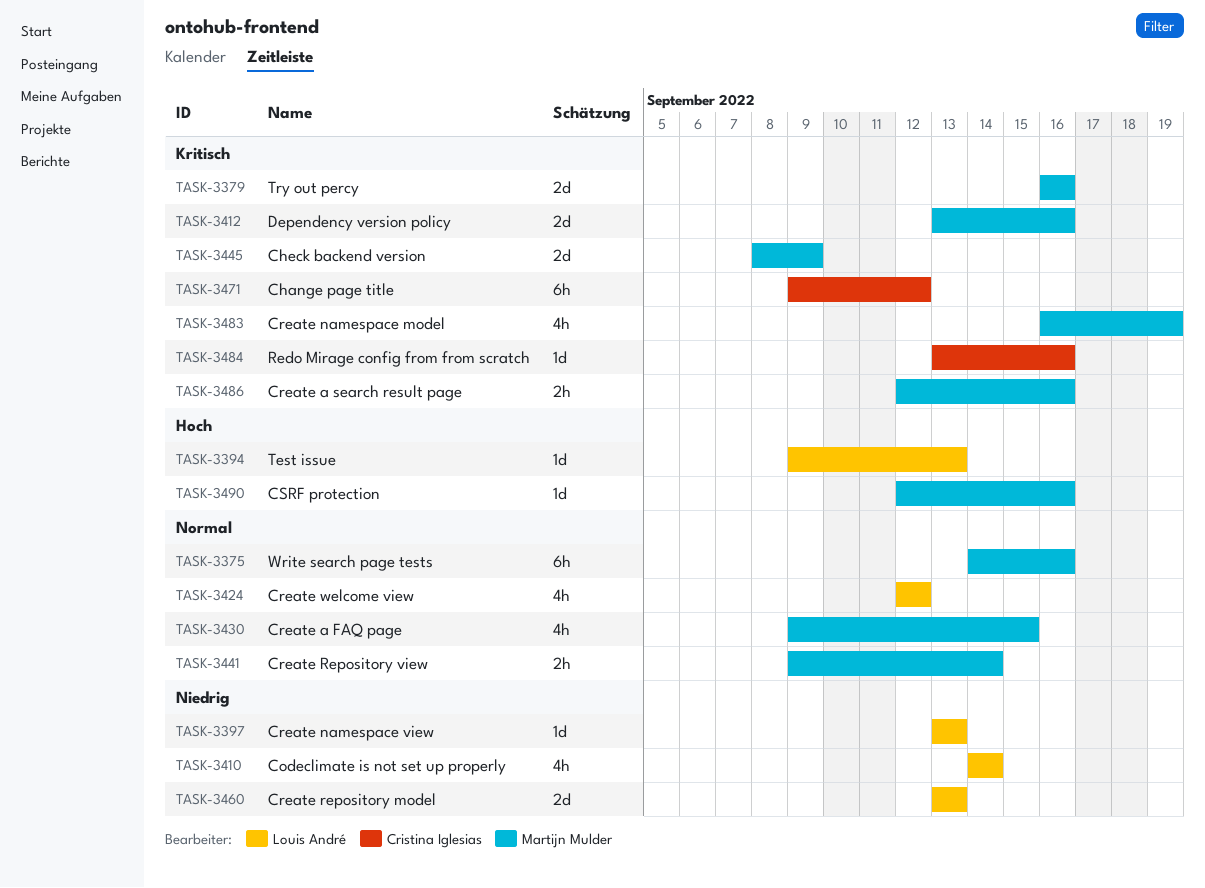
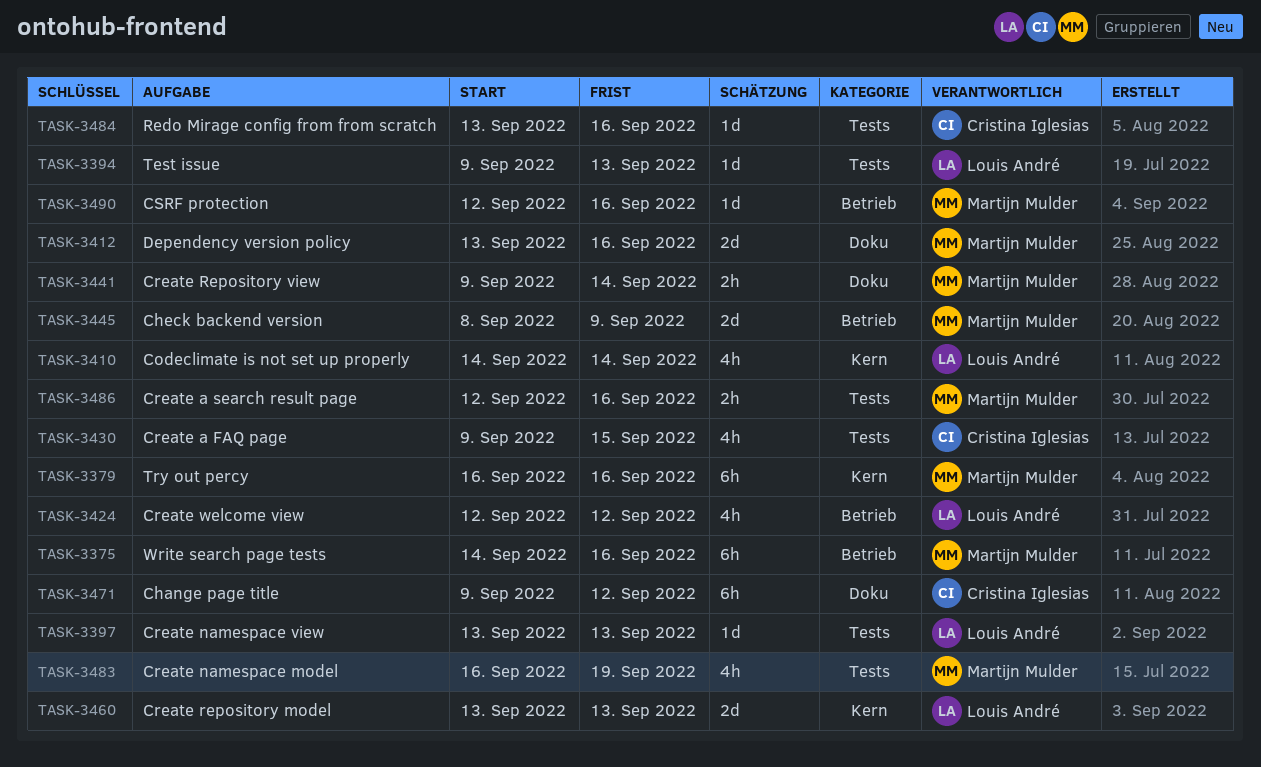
TASK-3379, estimate: 2d -> 6h
TASK-3430, owner: Martijn Mulder -> Cristina Iglesias

